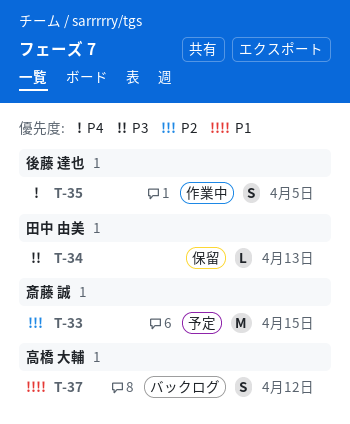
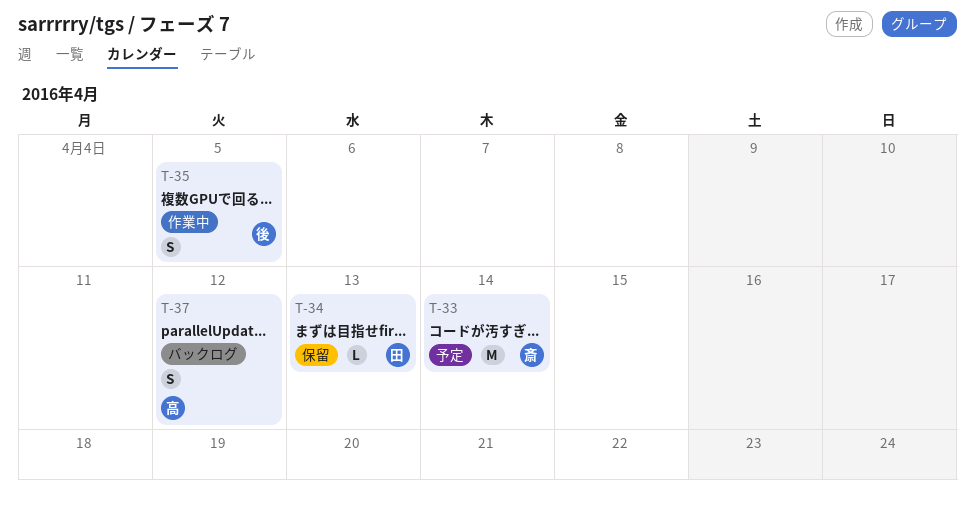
T-33, due: Apr 15 -> Apr 14

